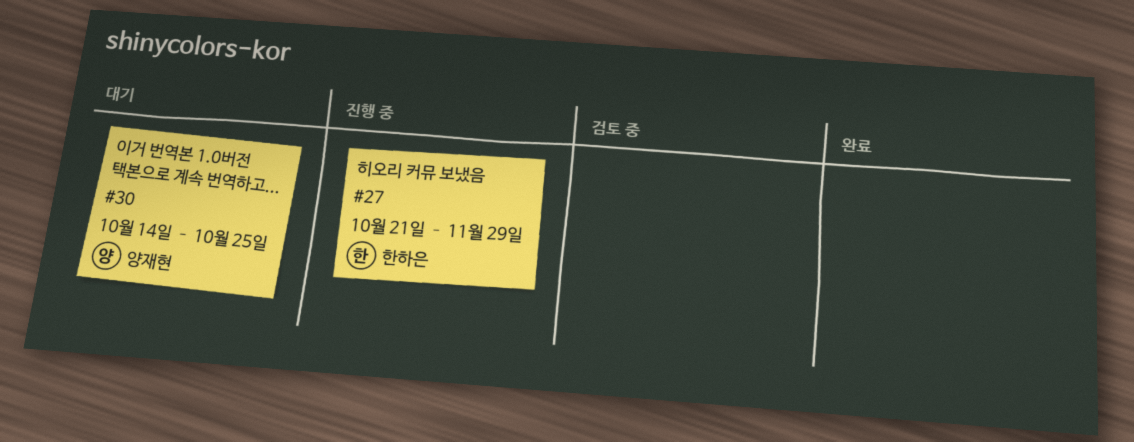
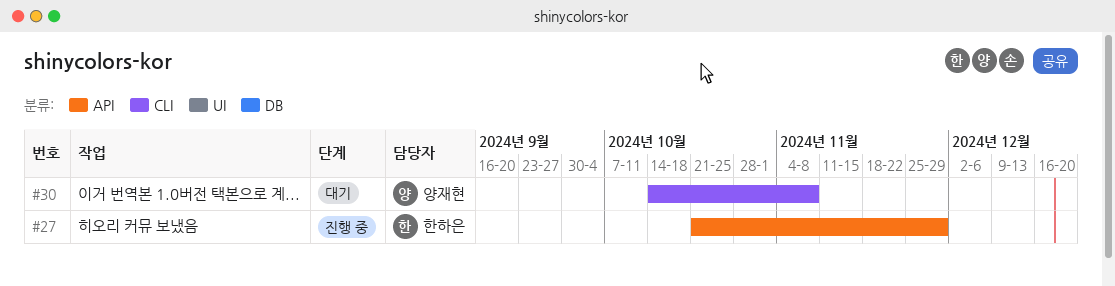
#30, due: Oct 25 -> Nov 8

